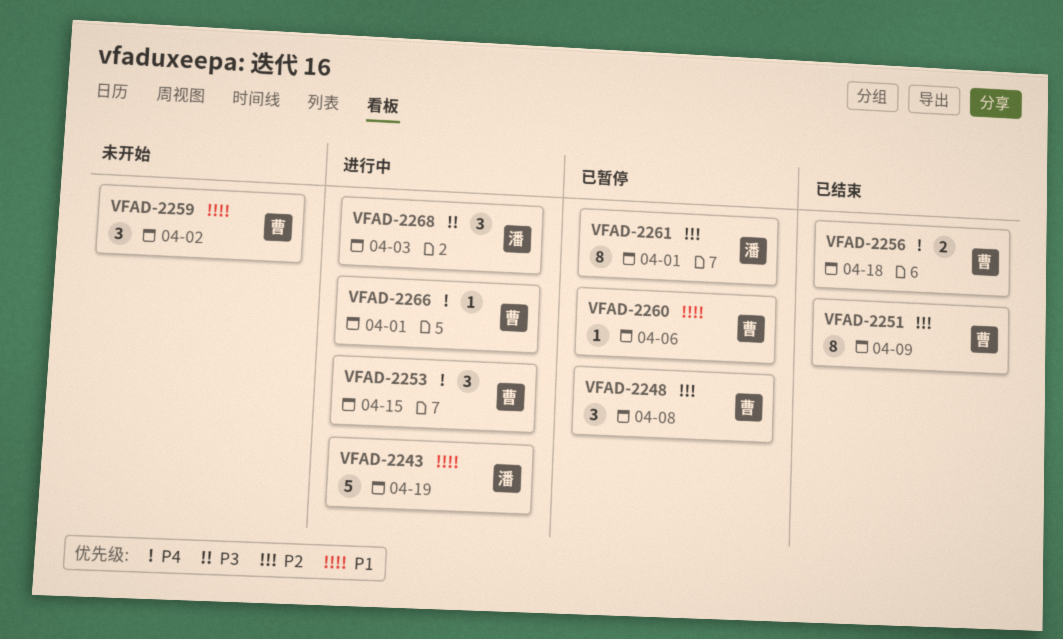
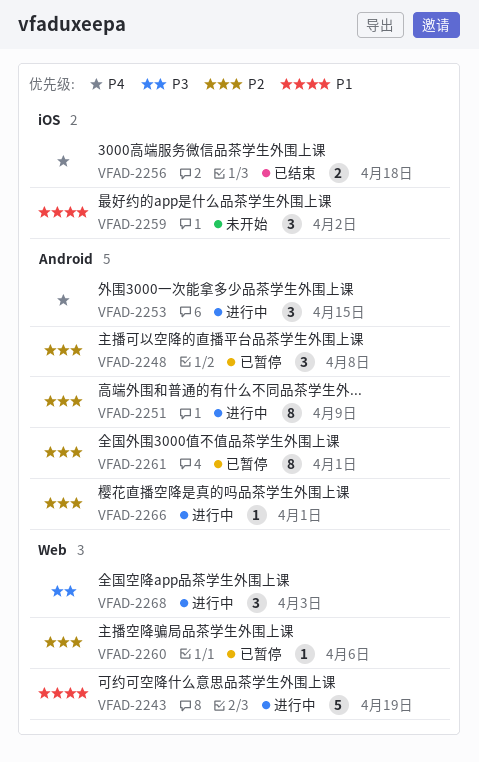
VFAD-2251, status: 已结束 -> 进行中
VFAD-2260, priority: P1 -> P2
VFAD-2266, priority: P4 -> P2

